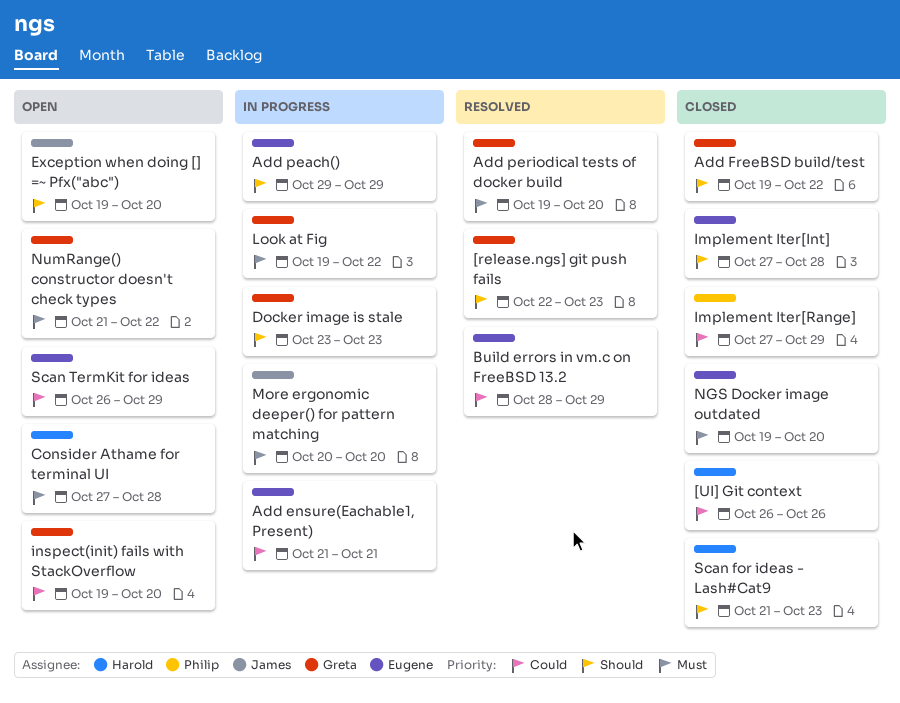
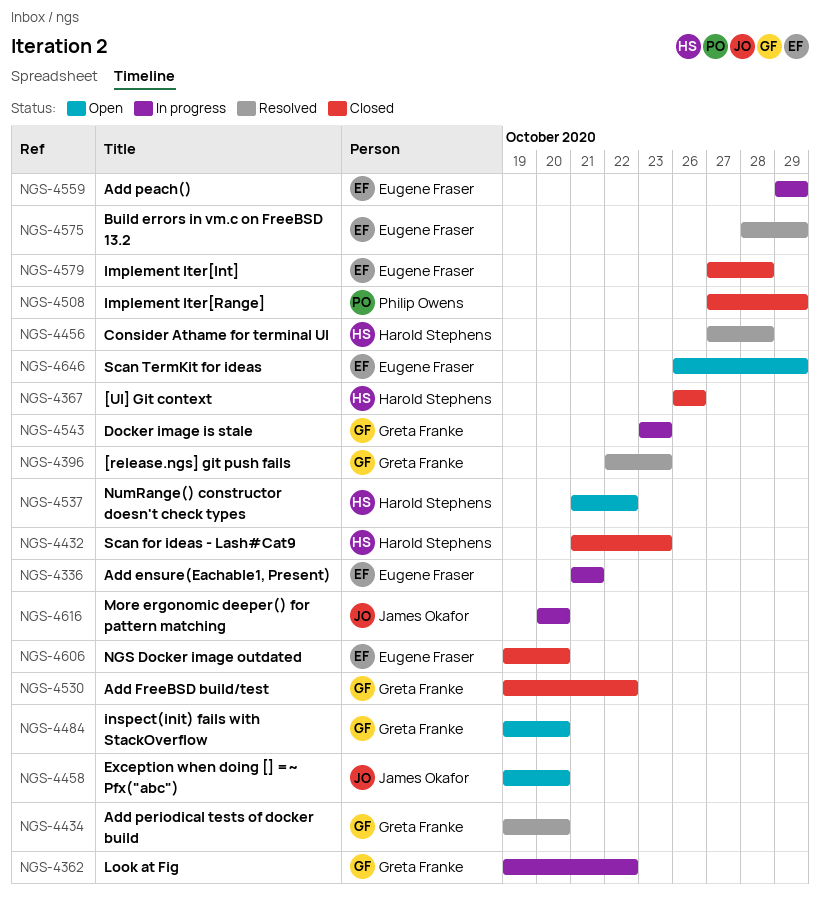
Consider Athame for terminal UI, status: Open -> Resolved
NumRange() constructor doesn't check types, owner: Greta Franke -> Harold Stephens

